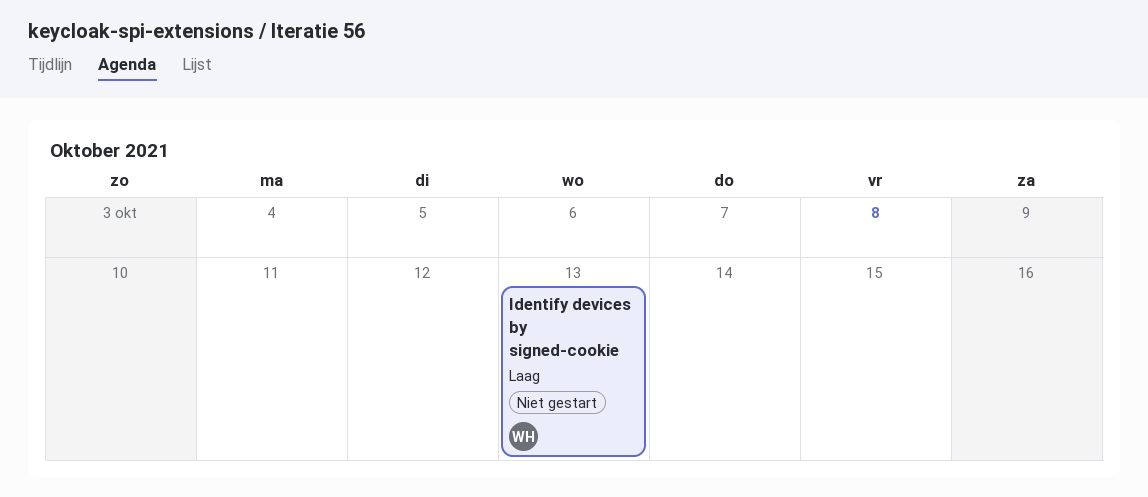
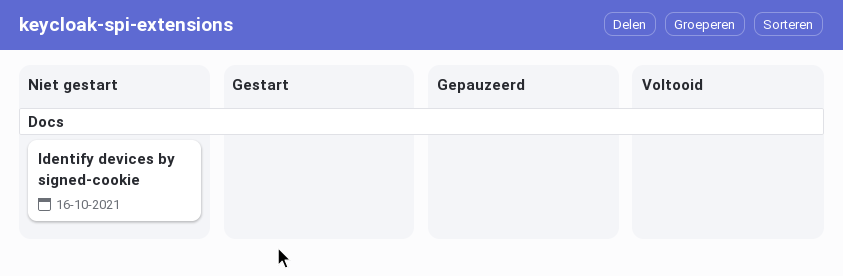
Identify devices by signed-cookie, due: Oct 13 -> Oct 16

